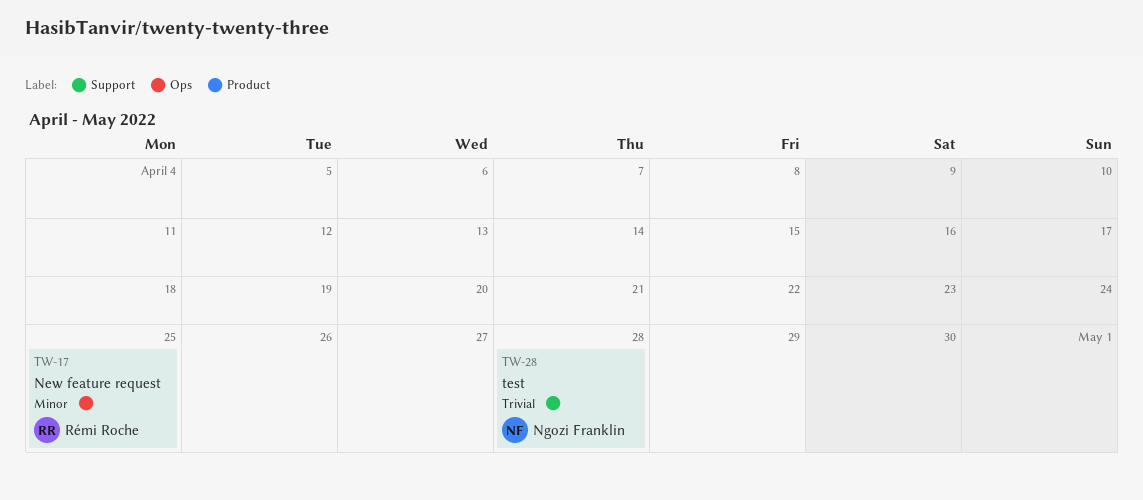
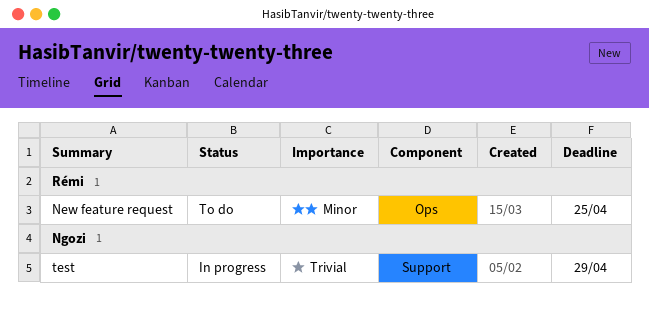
test, due: Apr 28 -> Apr 29

